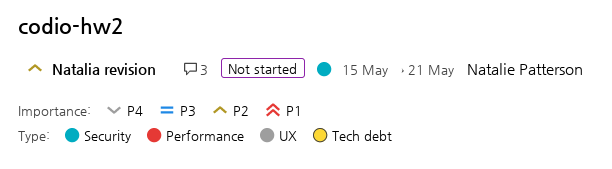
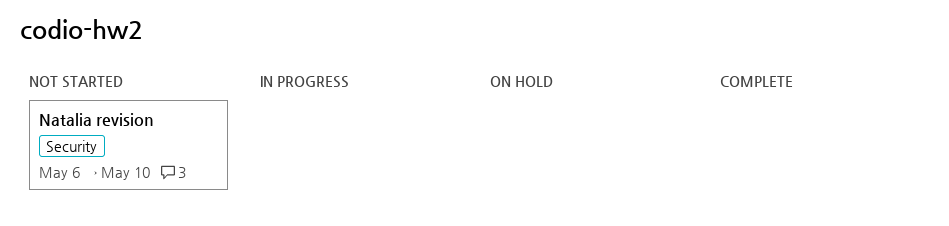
Natalia revision, start: May 15 -> May 6
Natalia revision, due: May 21 -> May 10

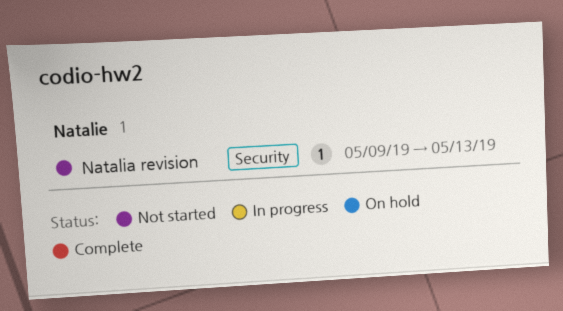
Natalia revision, start: May 6 -> May 9
Natalia revision, due: May 10 -> May 13

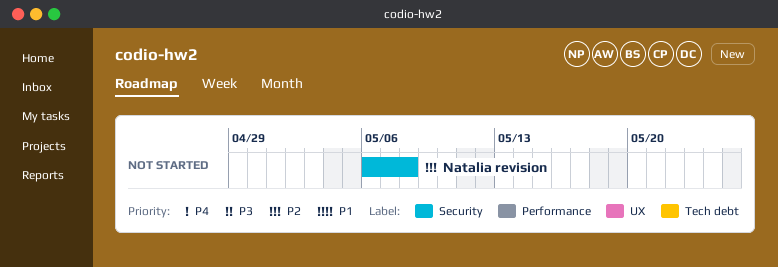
Natalia revision, start: May 9 -> May 6
Natalia revision, due: May 13 -> May 8

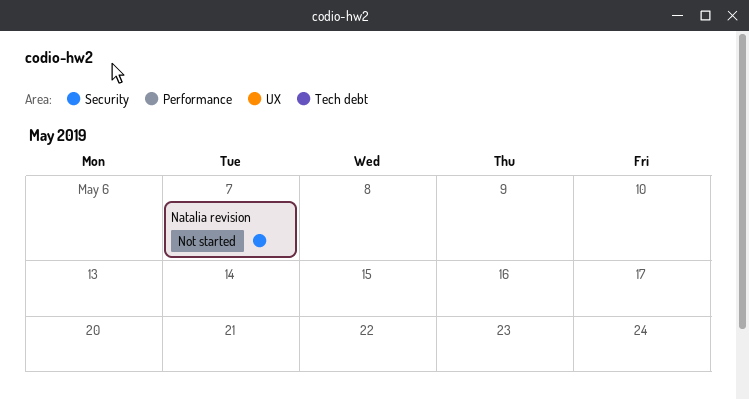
Natalia revision, due: May 8 -> May 7

